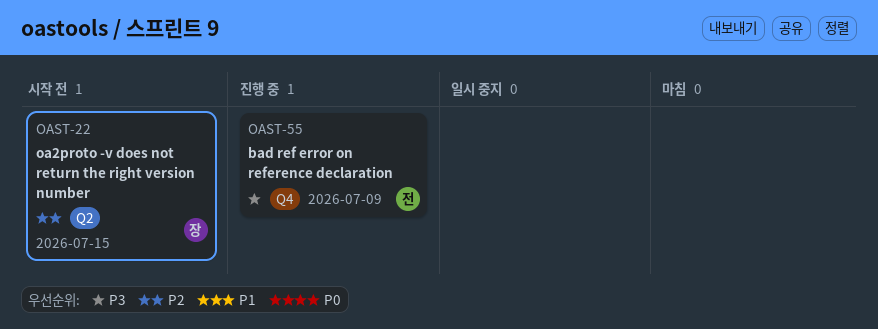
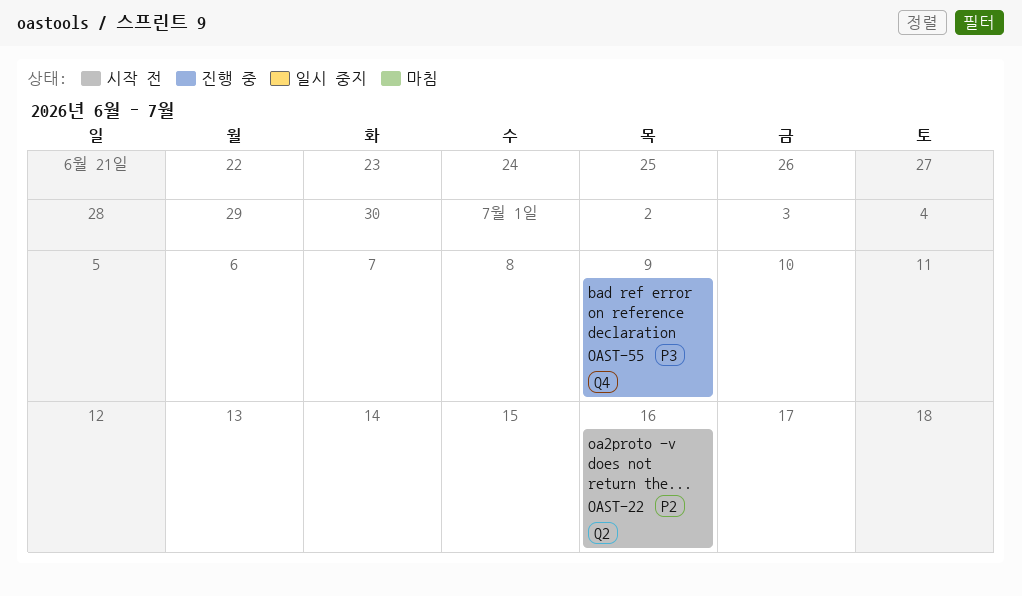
OAST-22, due: Jul 15 -> Jul 16

